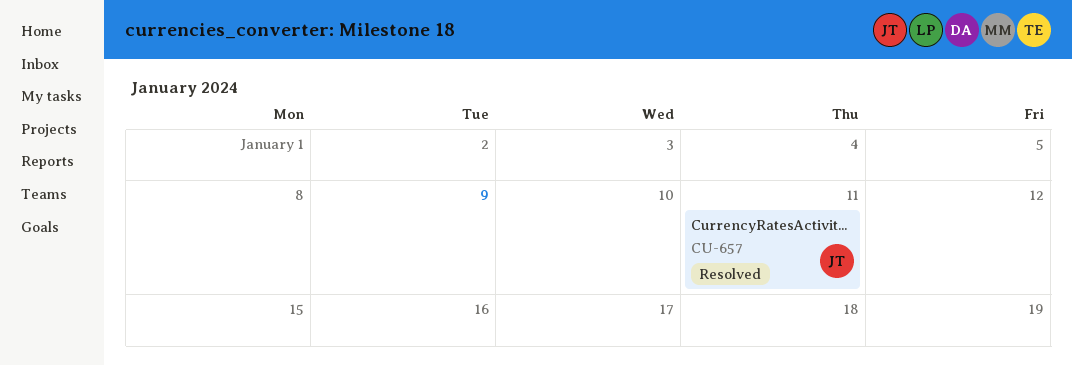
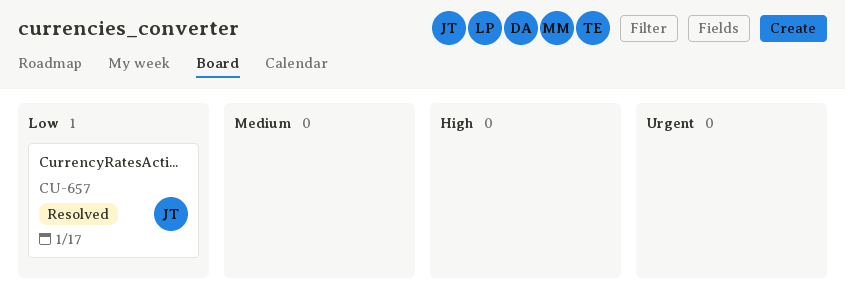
CU-657, due: Jan 11 -> Jan 17

